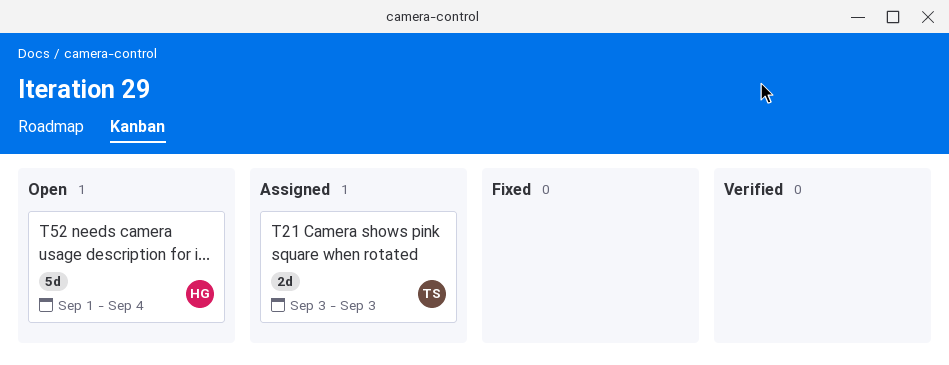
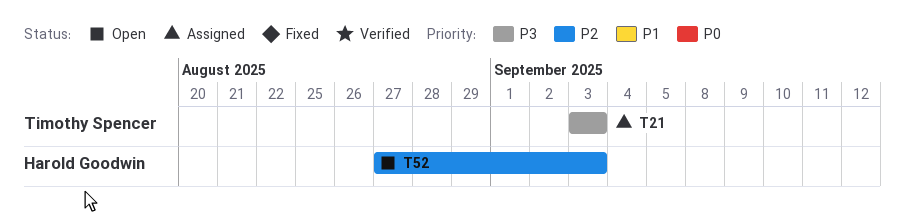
T52, start: Sep 1 -> Aug 27
T52, due: Sep 4 -> Sep 3

